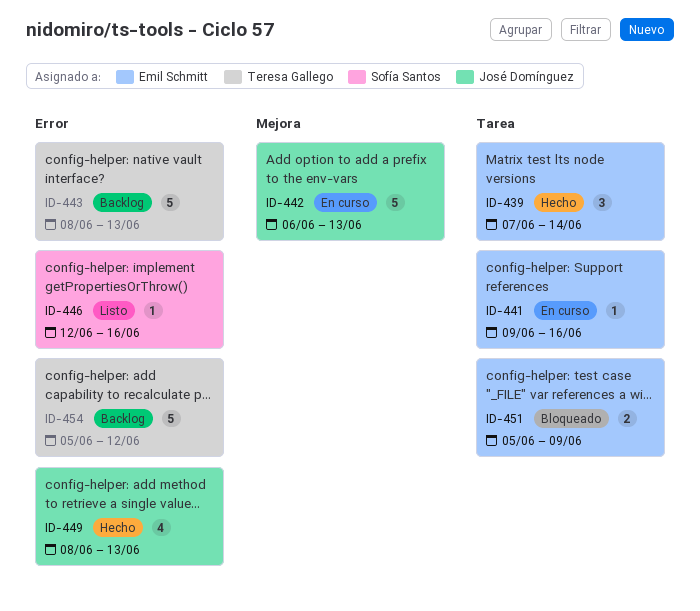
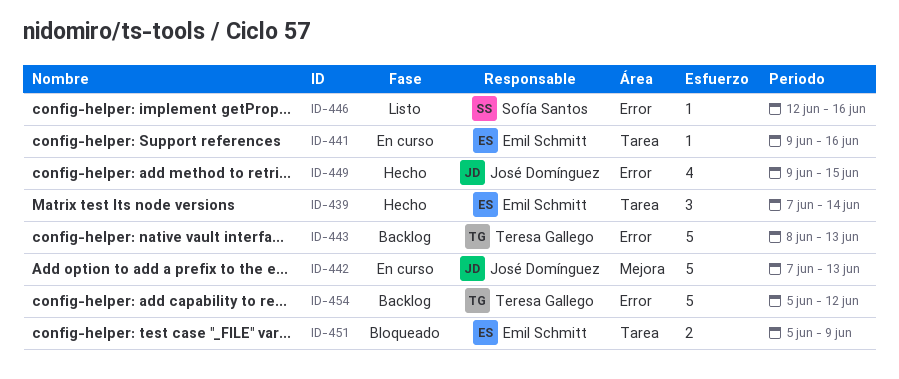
ID-442, start: Jun 6 -> Jun 7
ID-449, start: Jun 8 -> Jun 9
ID-449, due: Jun 13 -> Jun 15

